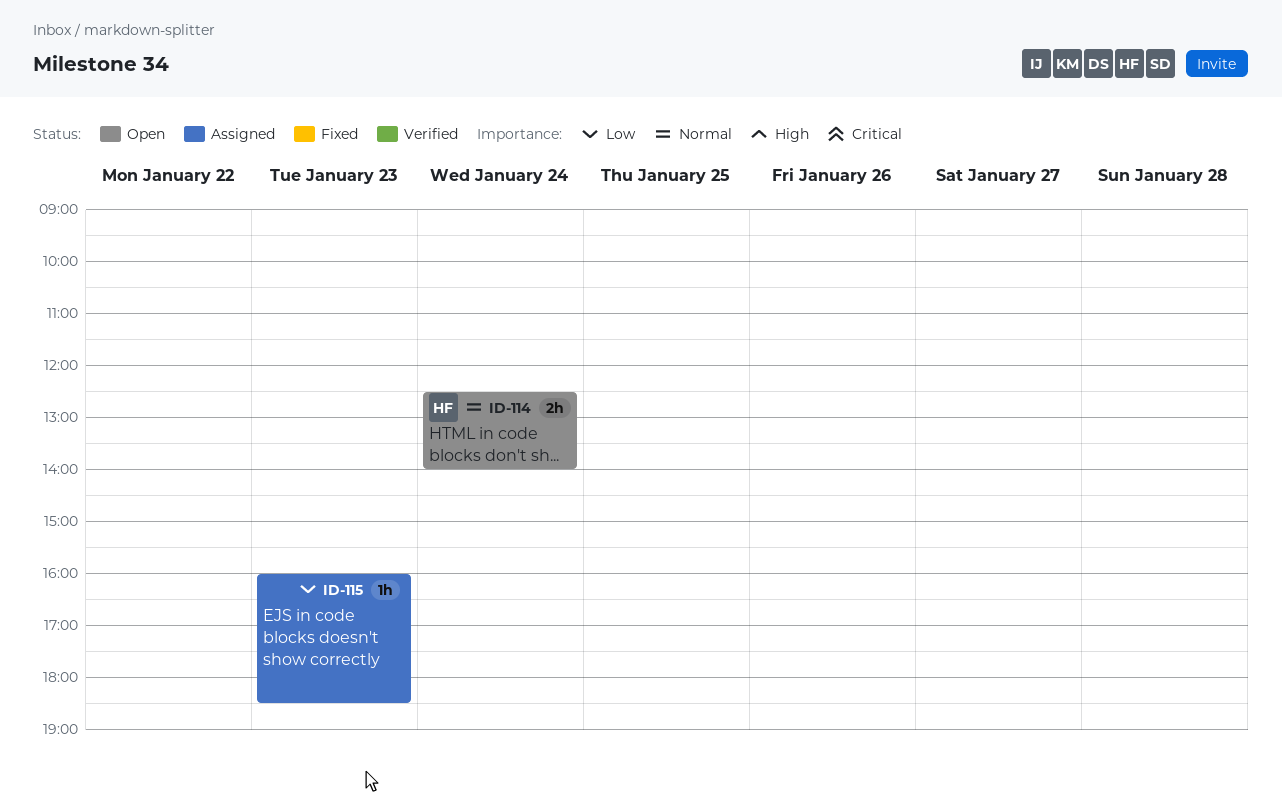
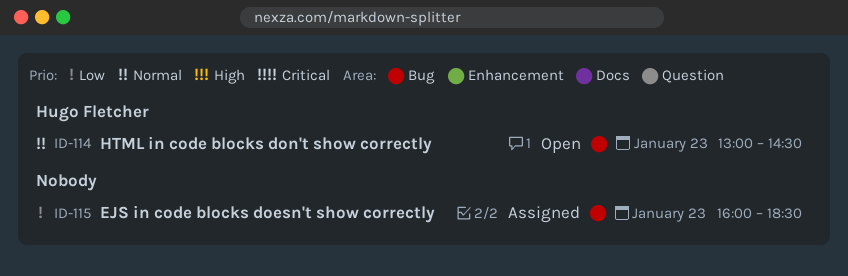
ID-114, day: Jan 24 -> Jan 23
ID-114, begins: 12:30 -> 13:00
ID-114, ends: 14:00 -> 14:30

